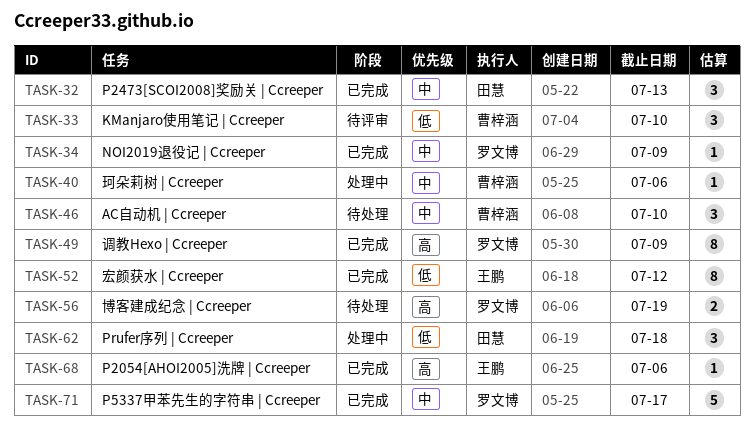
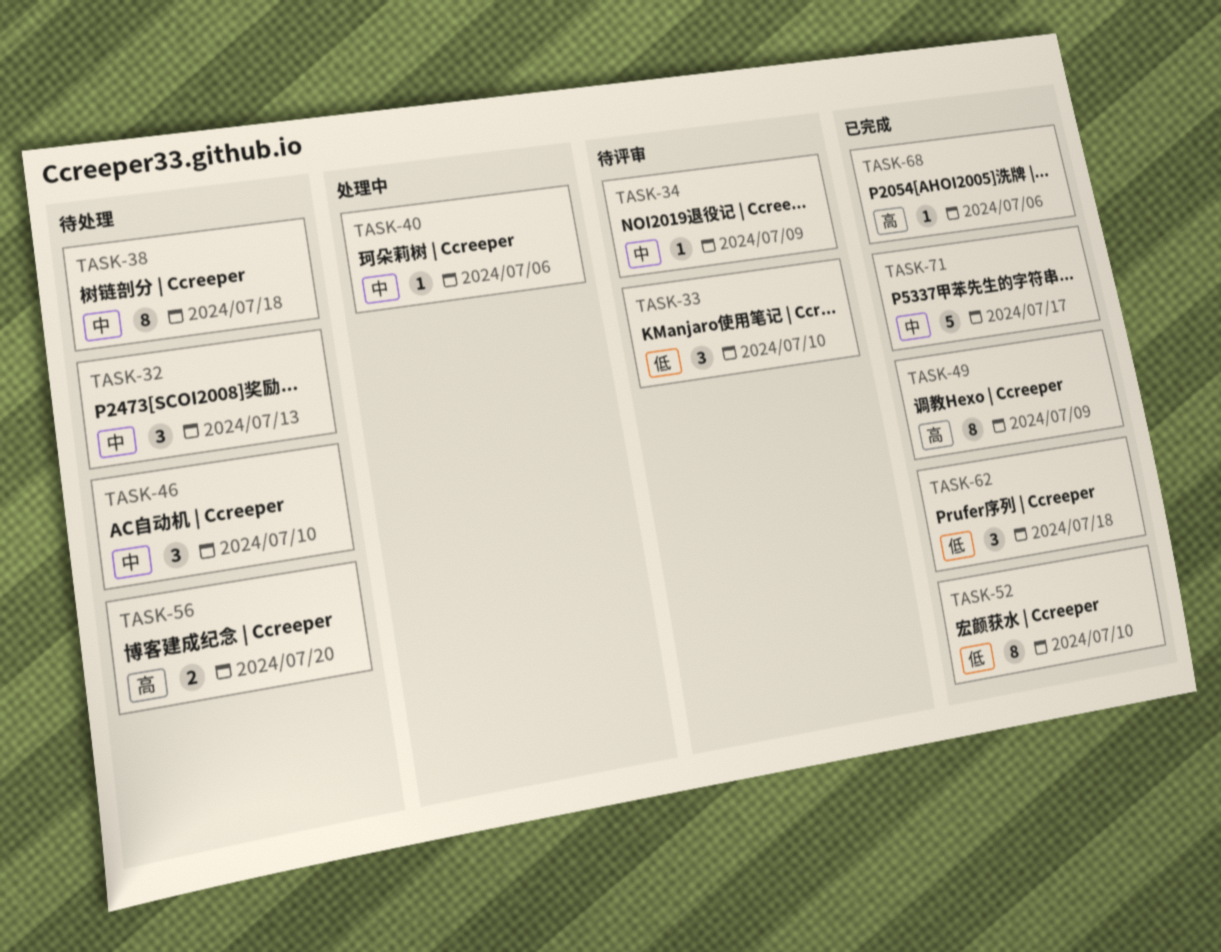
TASK-32, status: 已完成 -> 待处理
TASK-34, status: 已完成 -> 待评审
TASK-38: none -> present
TASK-52, due: Jul 12 -> Jul 10
TASK-56, due: Jul 19 -> Jul 20
TASK-62, status: 处理中 -> 已完成

